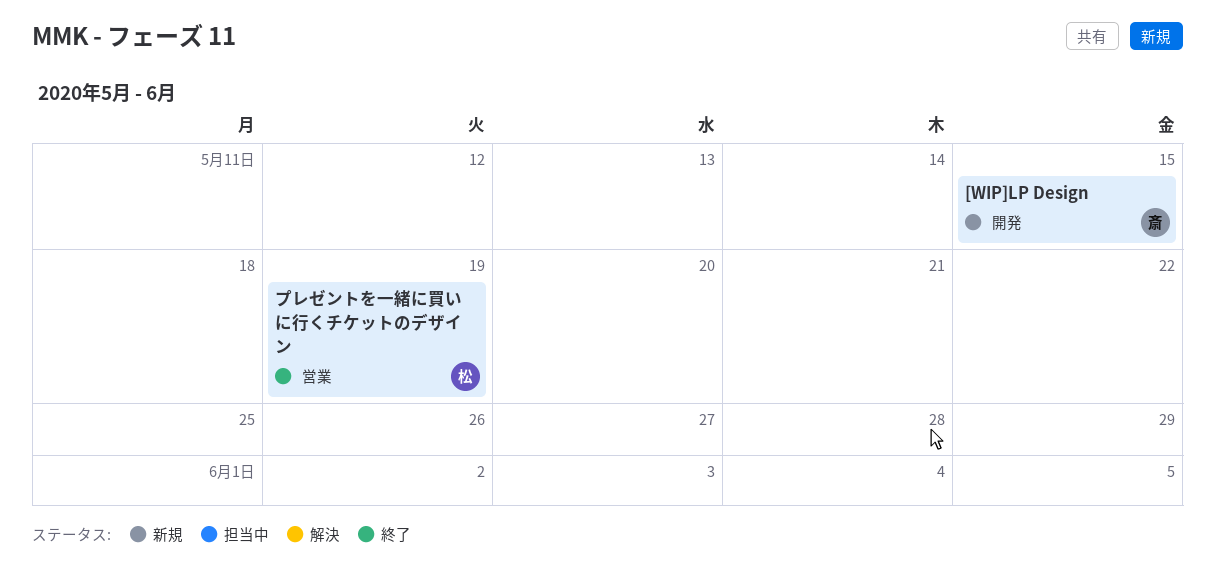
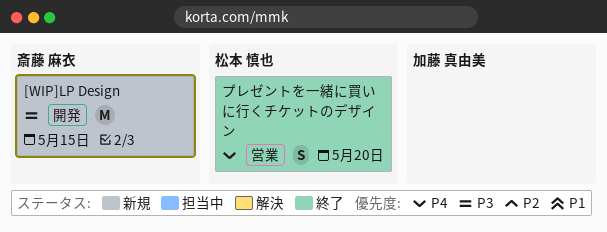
プレゼントを一緒に買いに行くチケットのデザイン, due: May 19 -> May 20

